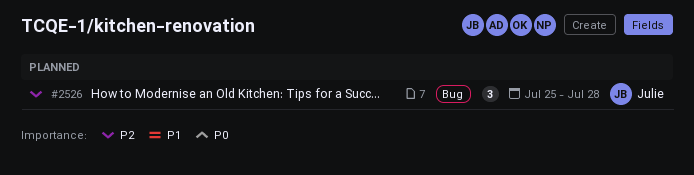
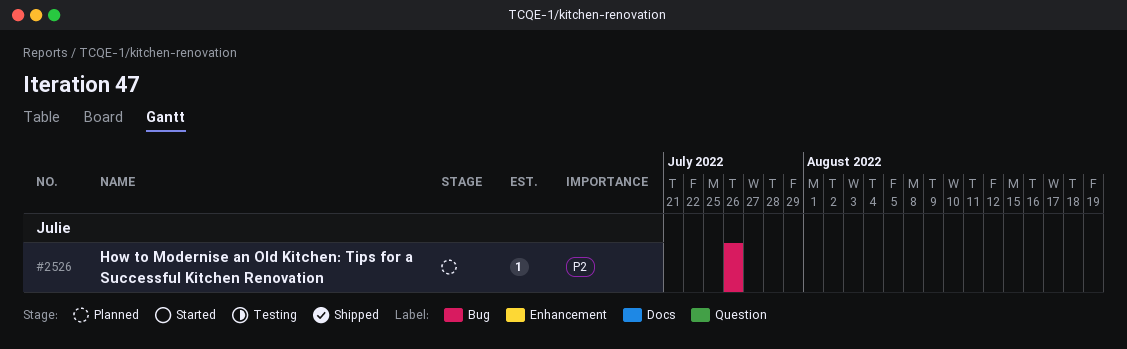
#2526, estimate: 3 -> 1
#2526, start: Jul 25 -> Jul 26
#2526, due: Jul 28 -> Jul 26

